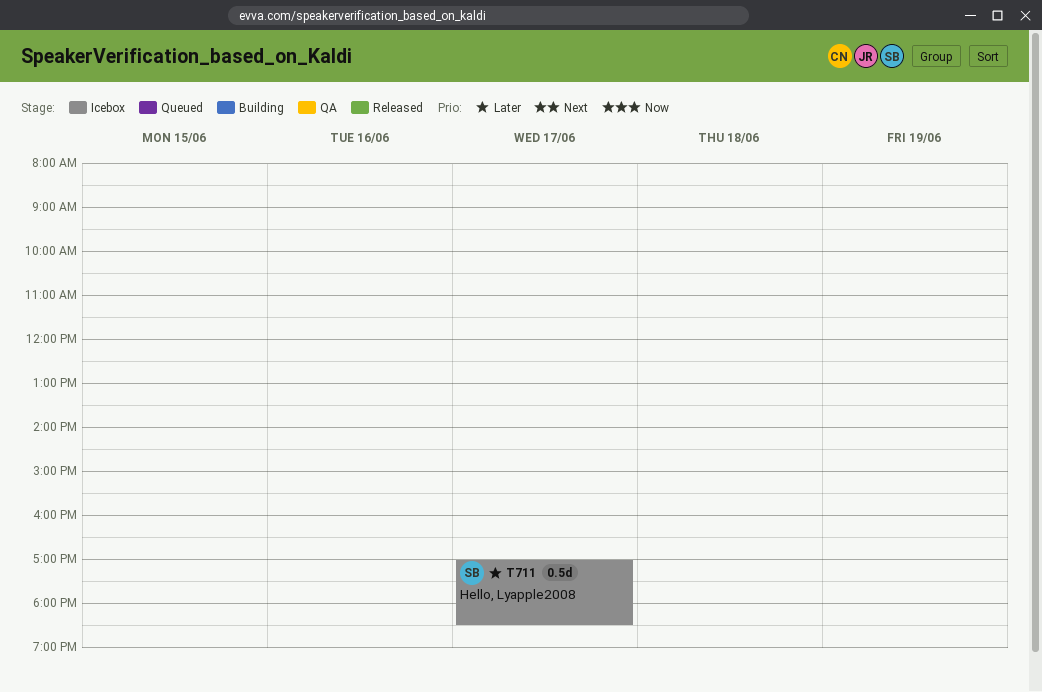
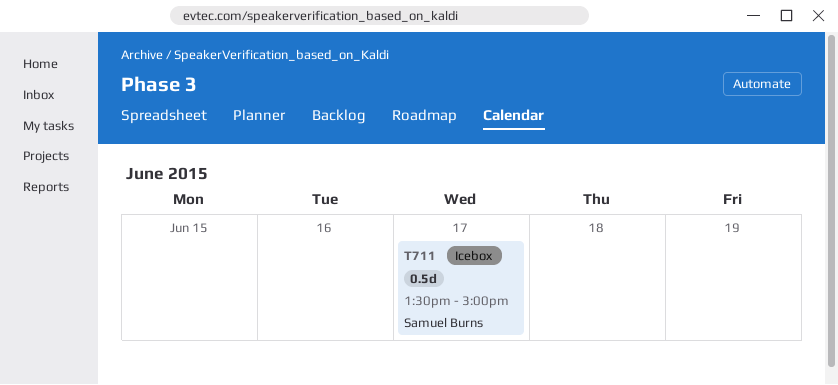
T711, begins: 17:00 -> 13:30
T711, ends: 18:30 -> 15:00

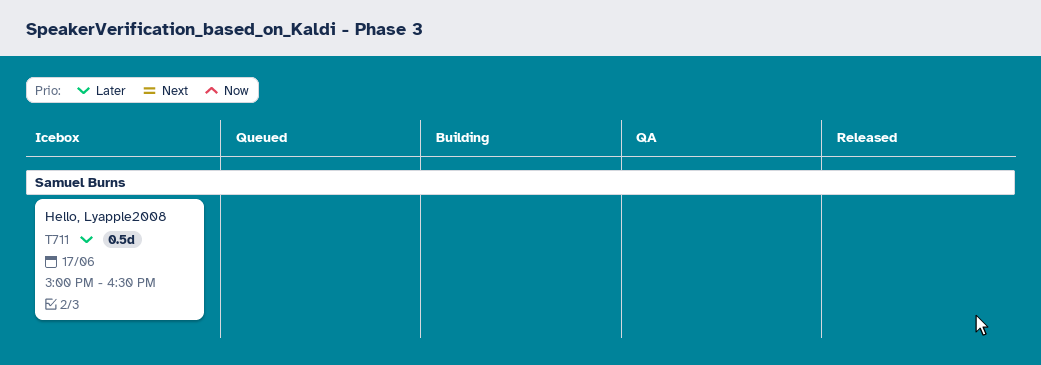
T711, begins: 13:30 -> 15:00
T711, ends: 15:00 -> 16:30

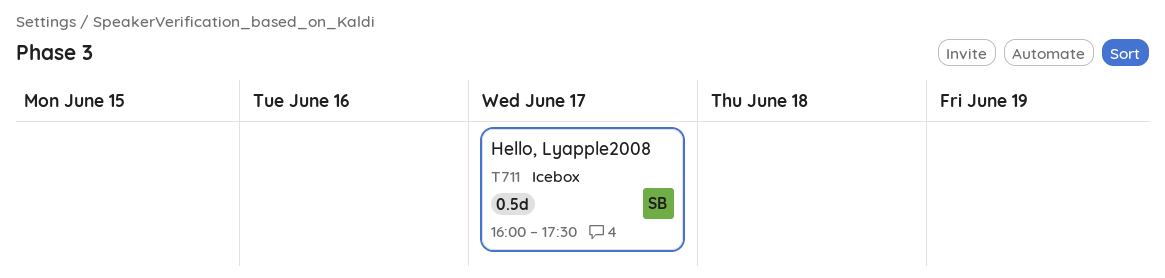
T711, begins: 15:00 -> 16:00
T711, ends: 16:30 -> 17:30

